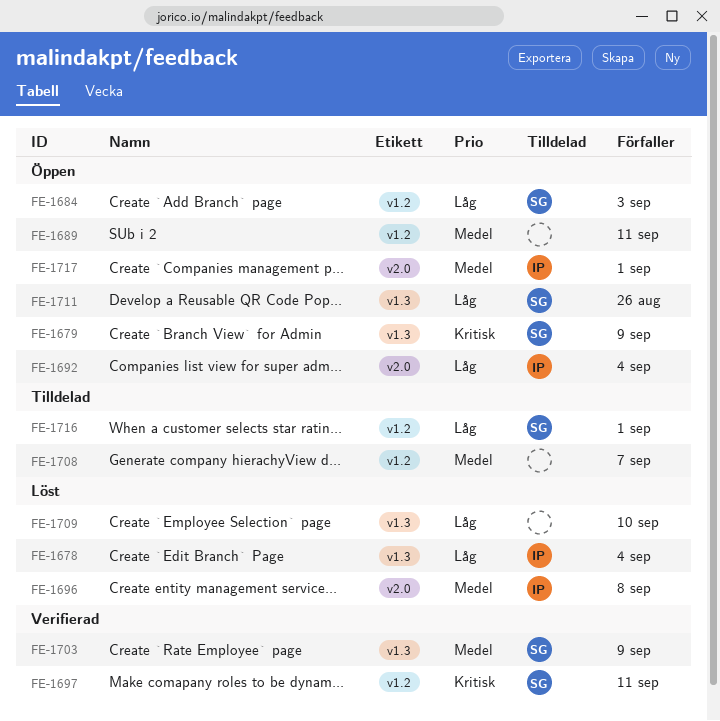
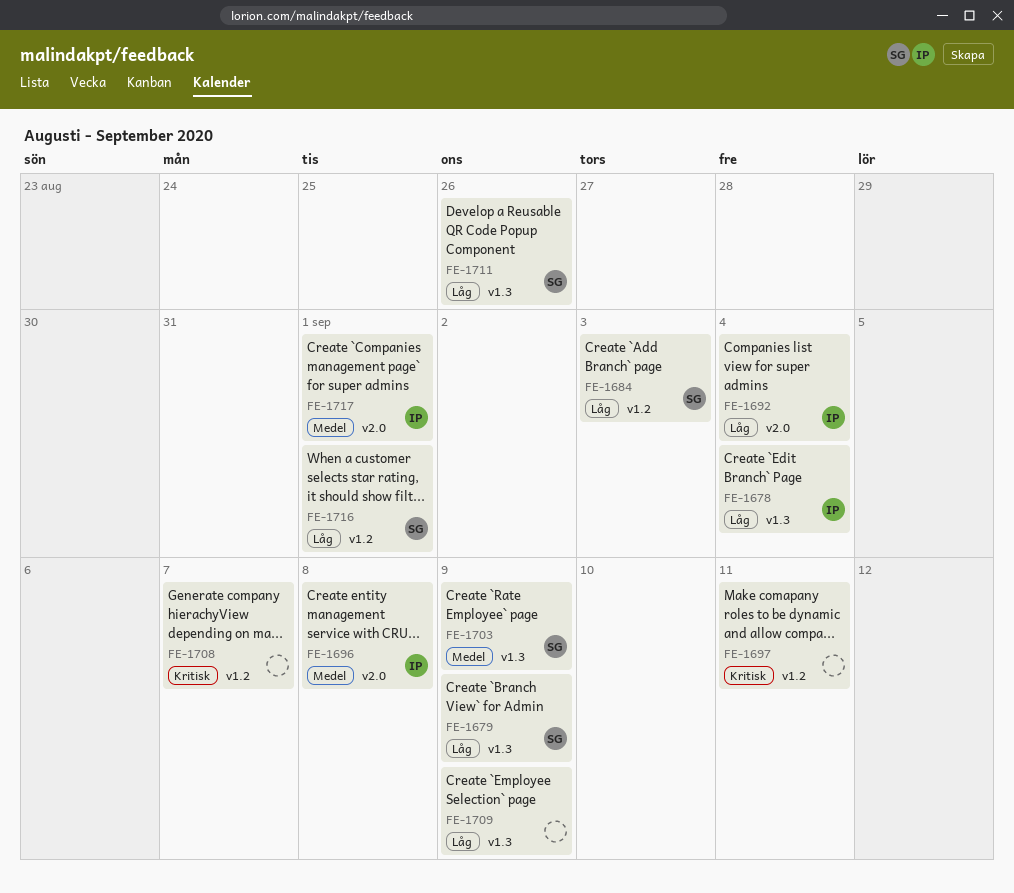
FE-1679, priority: Kritisk -> Låg
FE-1689: present -> none
FE-1697, owner: SG -> none
FE-1708, priority: Medel -> Kritisk
FE-1709, due: Sep 10 -> Sep 9

